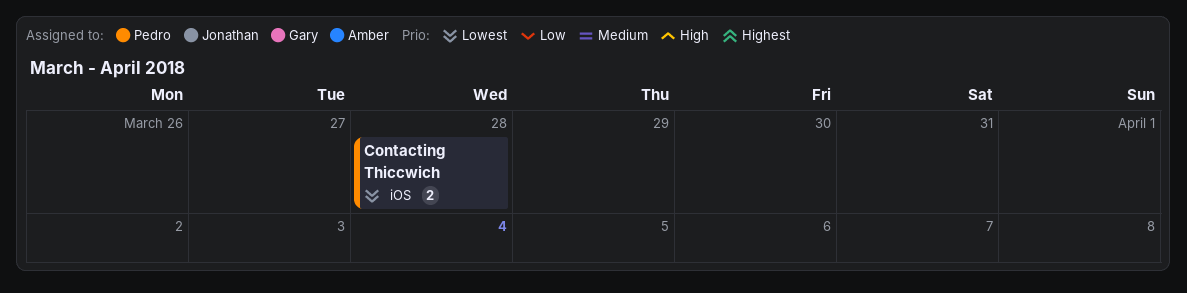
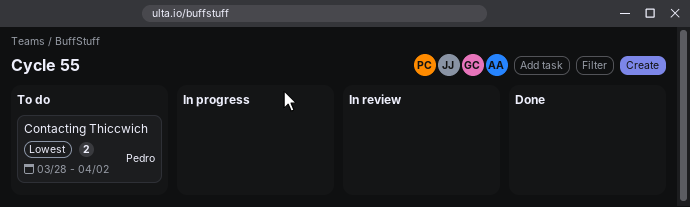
Contacting Thiccwich, due: Mar 28 -> Apr 2

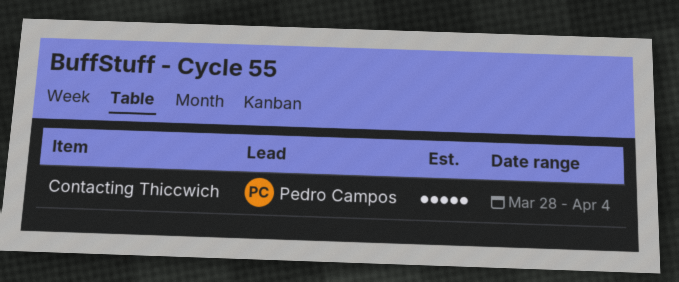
Contacting Thiccwich, estimate: 2 -> 5
Contacting Thiccwich, due: Apr 2 -> Apr 4

